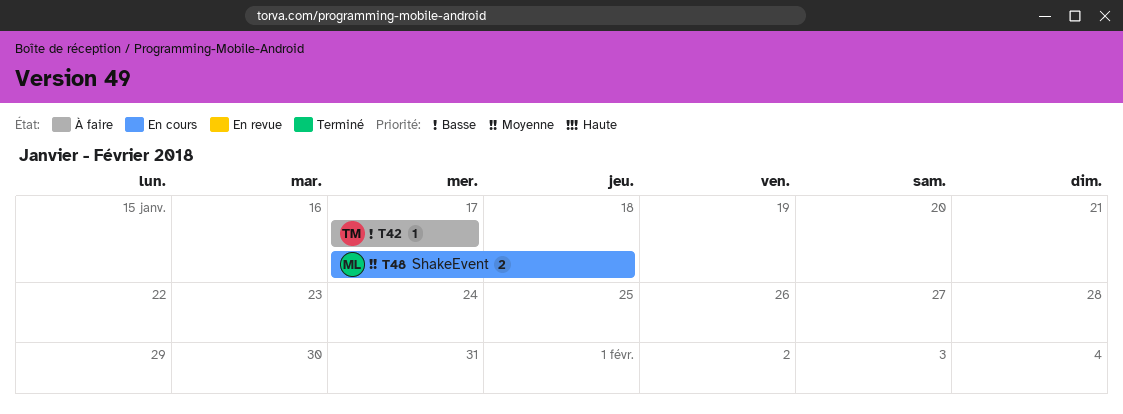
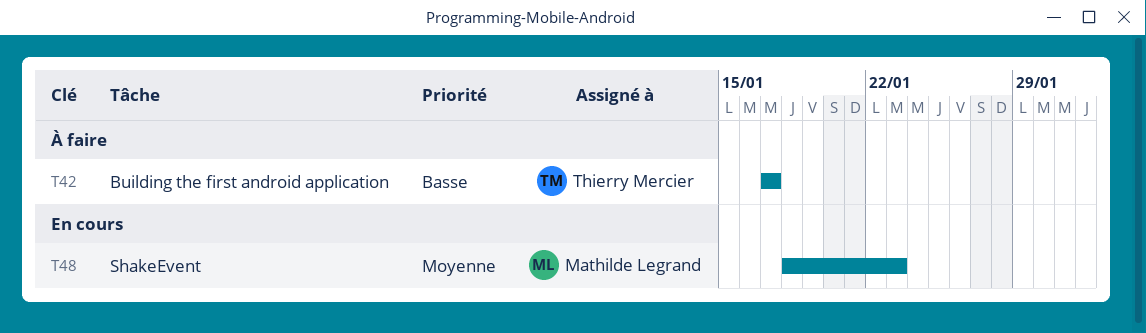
T48, start: Jan 17 -> Jan 18
T48, due: Jan 18 -> Jan 23

